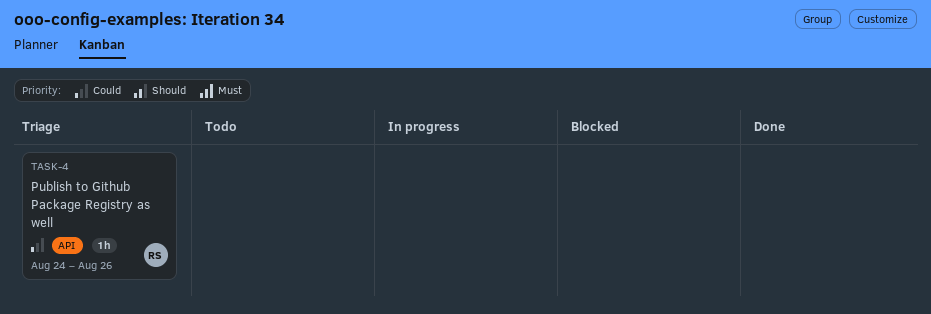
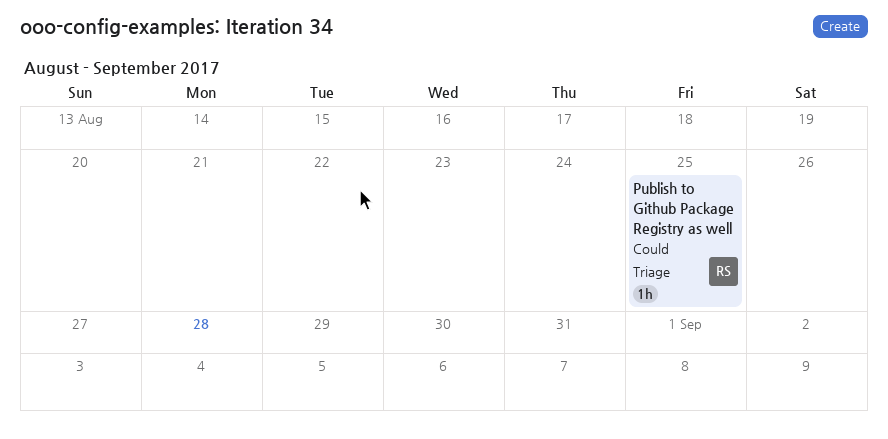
Publish to Github Package Registry as well, due: Aug 26 -> Aug 25

